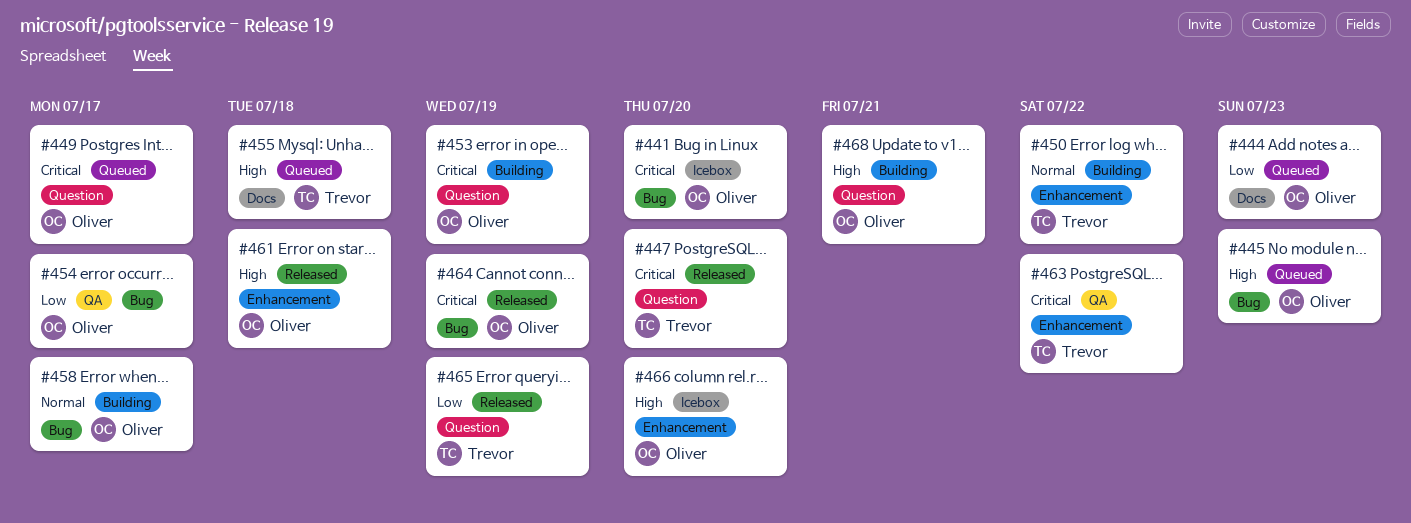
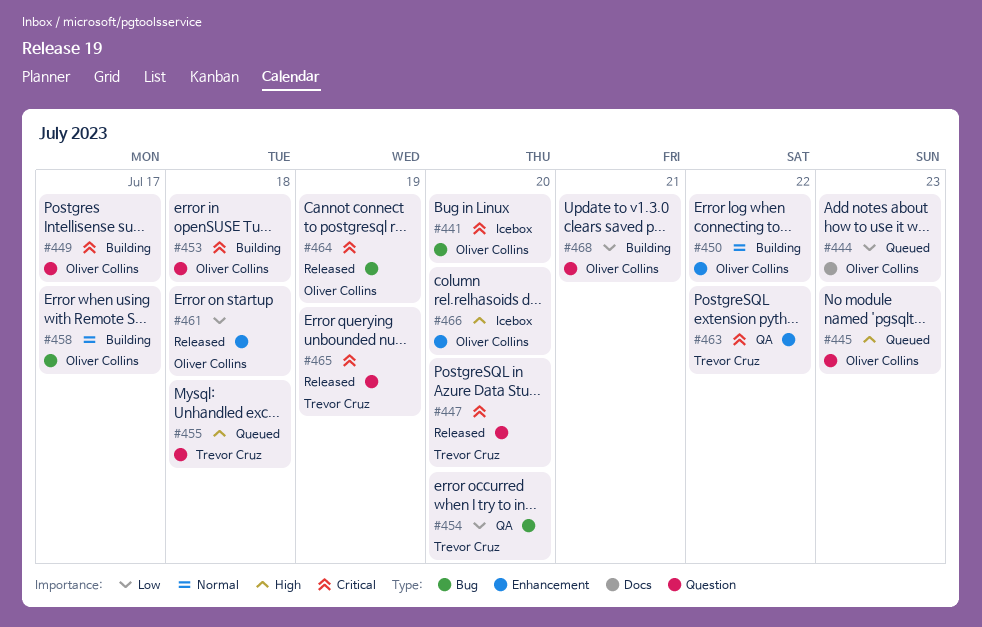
#445, label: Bug -> Question
#449, status: Queued -> Building
#450, owner: Trevor Cruz -> Oliver Collins
#453, due: Jul 19 -> Jul 18
#454, owner: Oliver Collins -> Trevor Cruz
#454, due: Jul 17 -> Jul 20
#455, label: Docs -> Question
#461, priority: High -> Low
#465, priority: Low -> Critical
#468, priority: High -> Low

